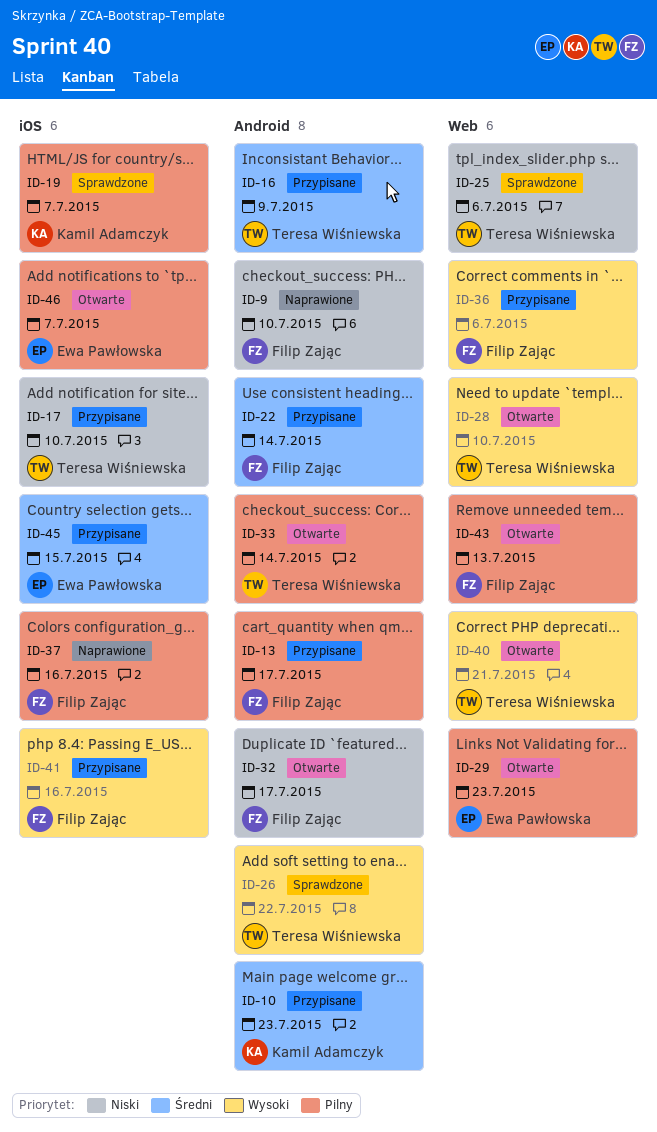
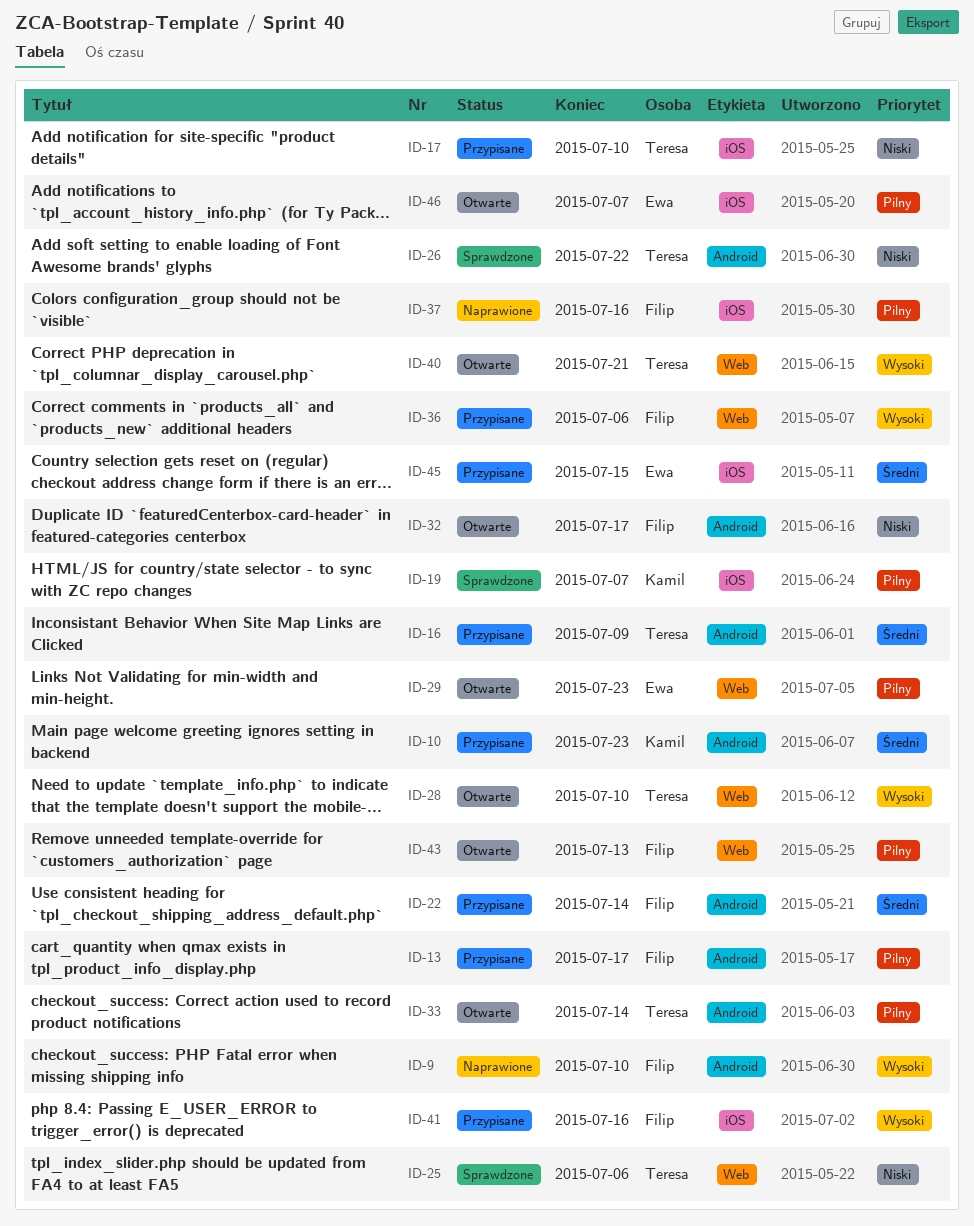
ID-9, priority: Niski -> Wysoki
ID-26, priority: Wysoki -> Niski

